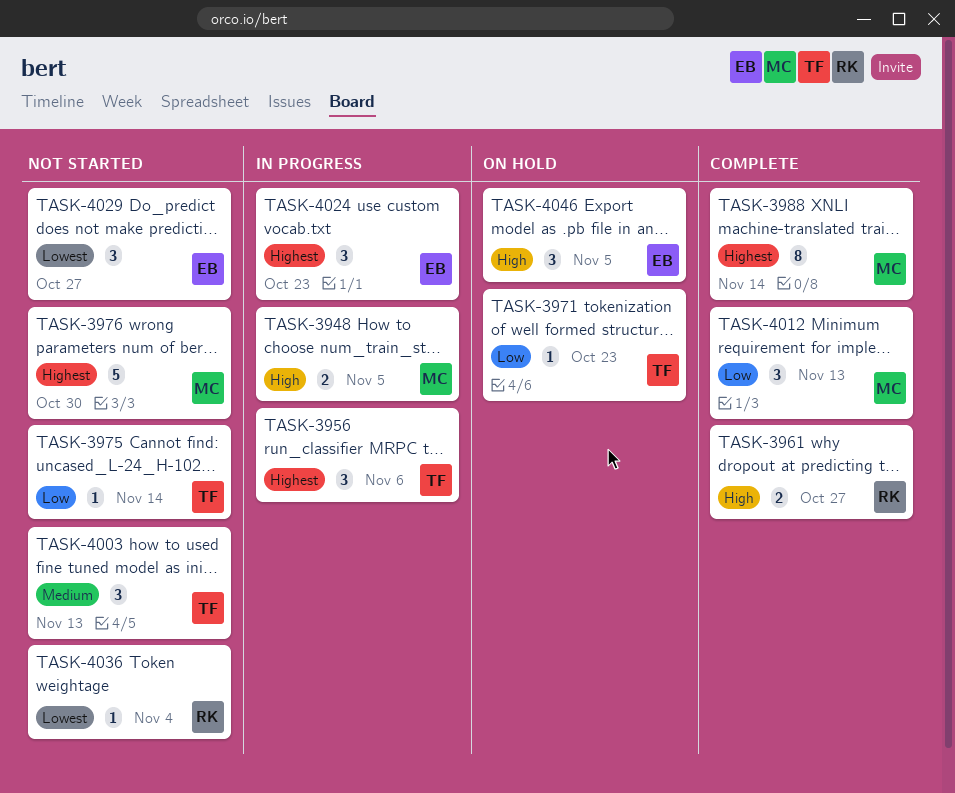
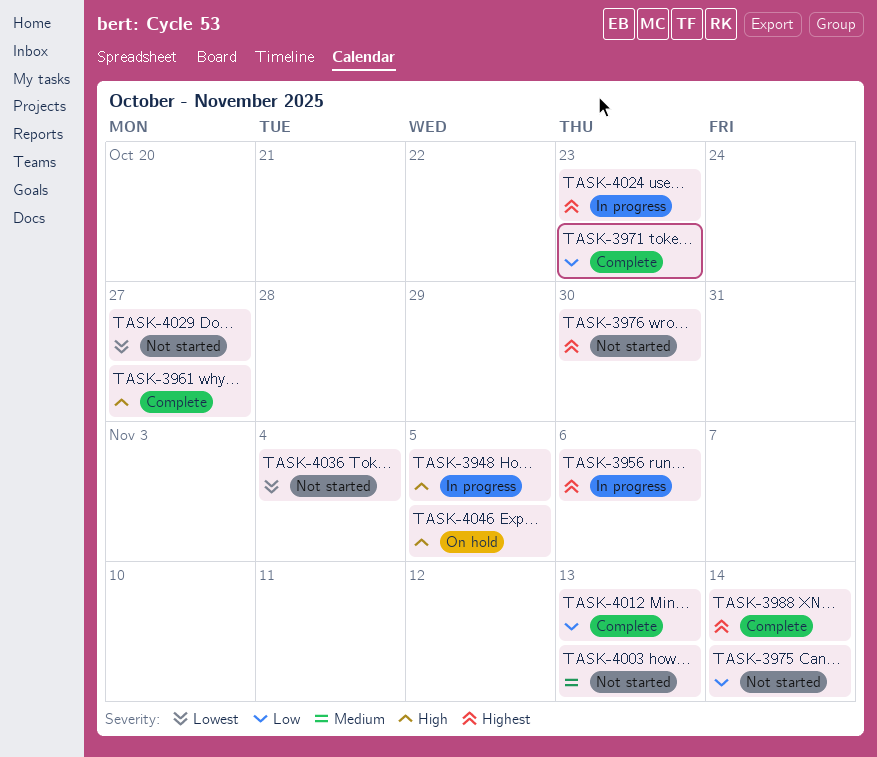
TASK-3971, status: On hold -> Complete

